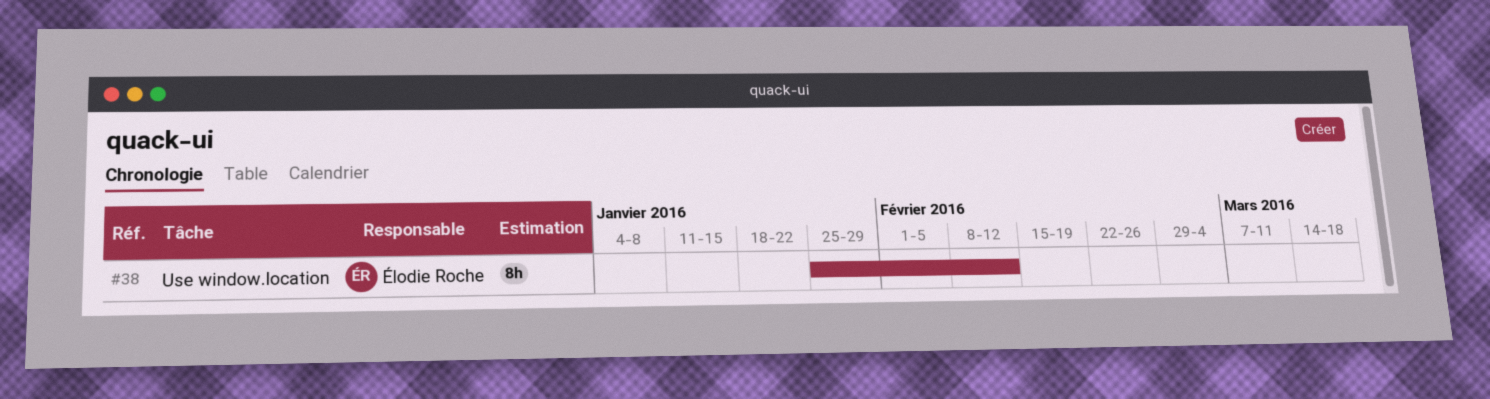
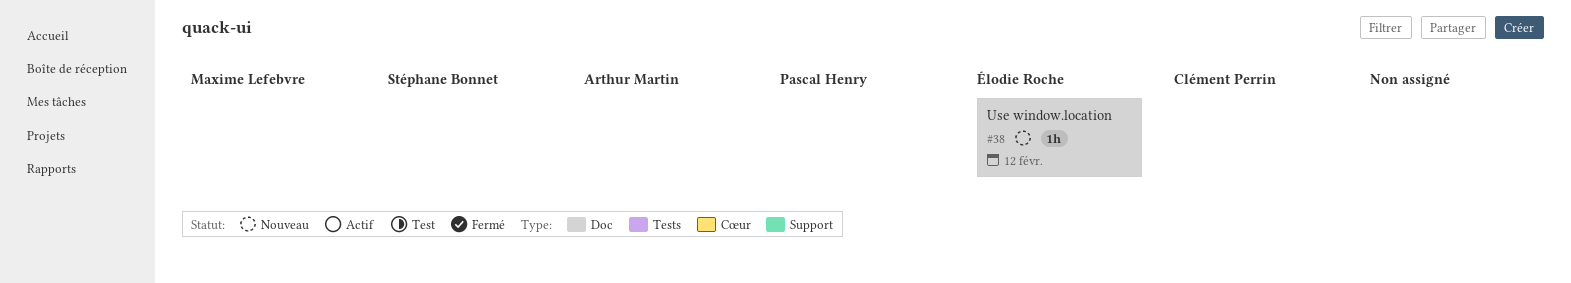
#38, estimate: 8h -> 1h

